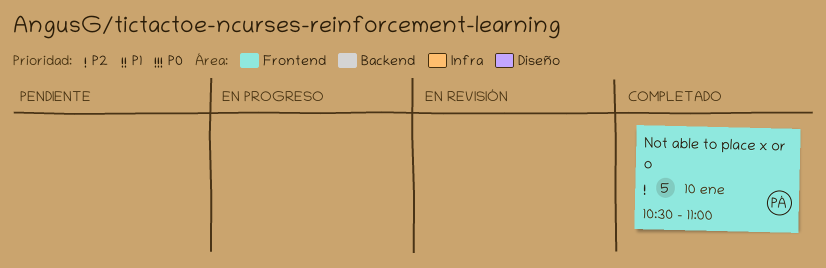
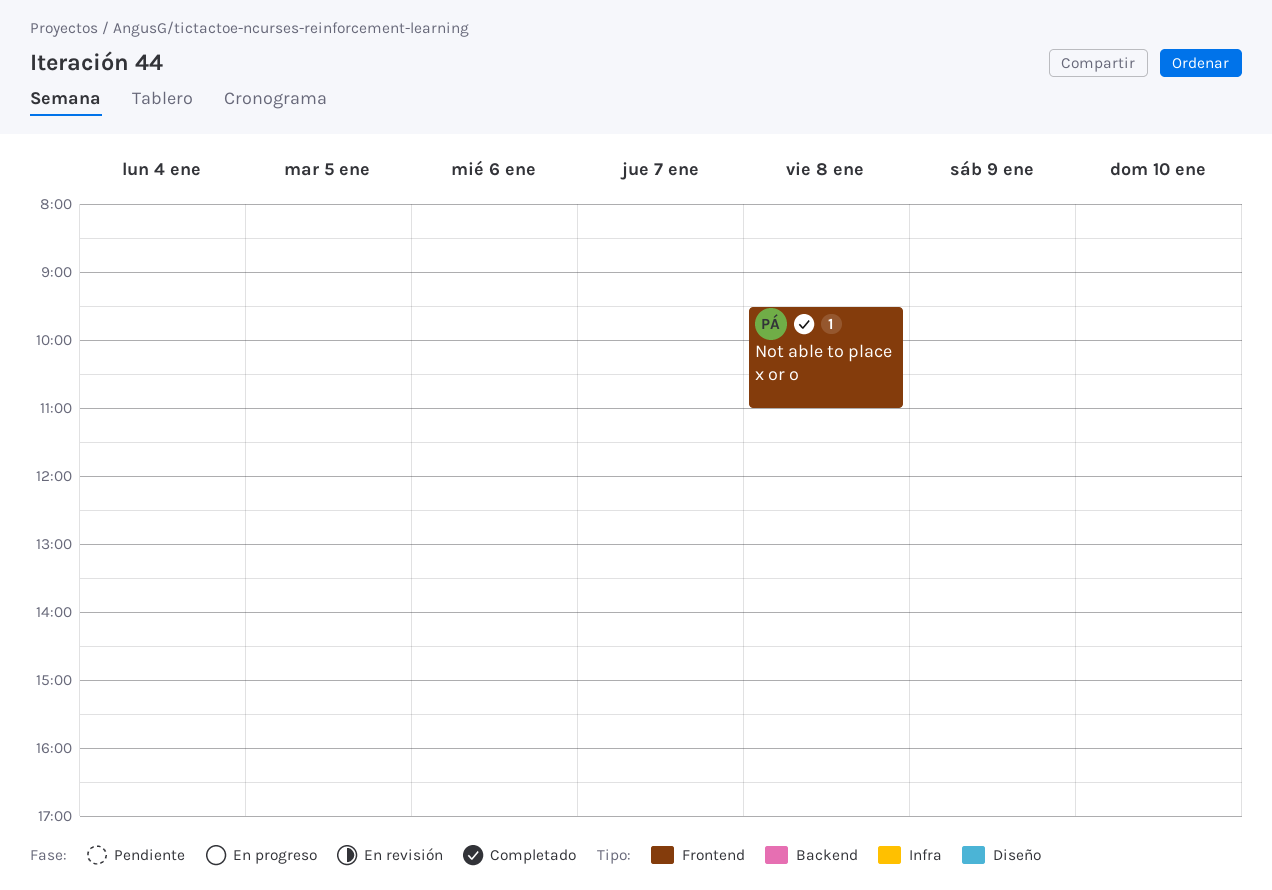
Not able to place x or o, estimate: 5 -> 1
Not able to place x or o, day: Jan 10 -> Jan 8
Not able to place x or o, begins: 10:30 -> 09:30

